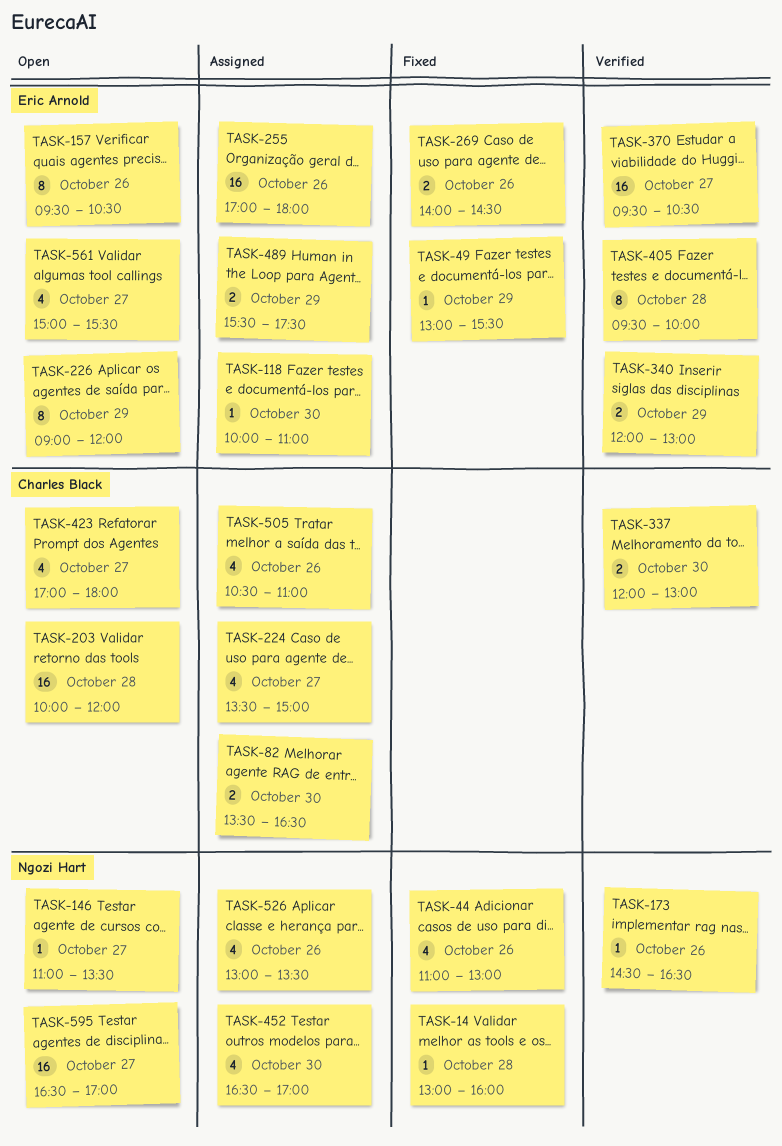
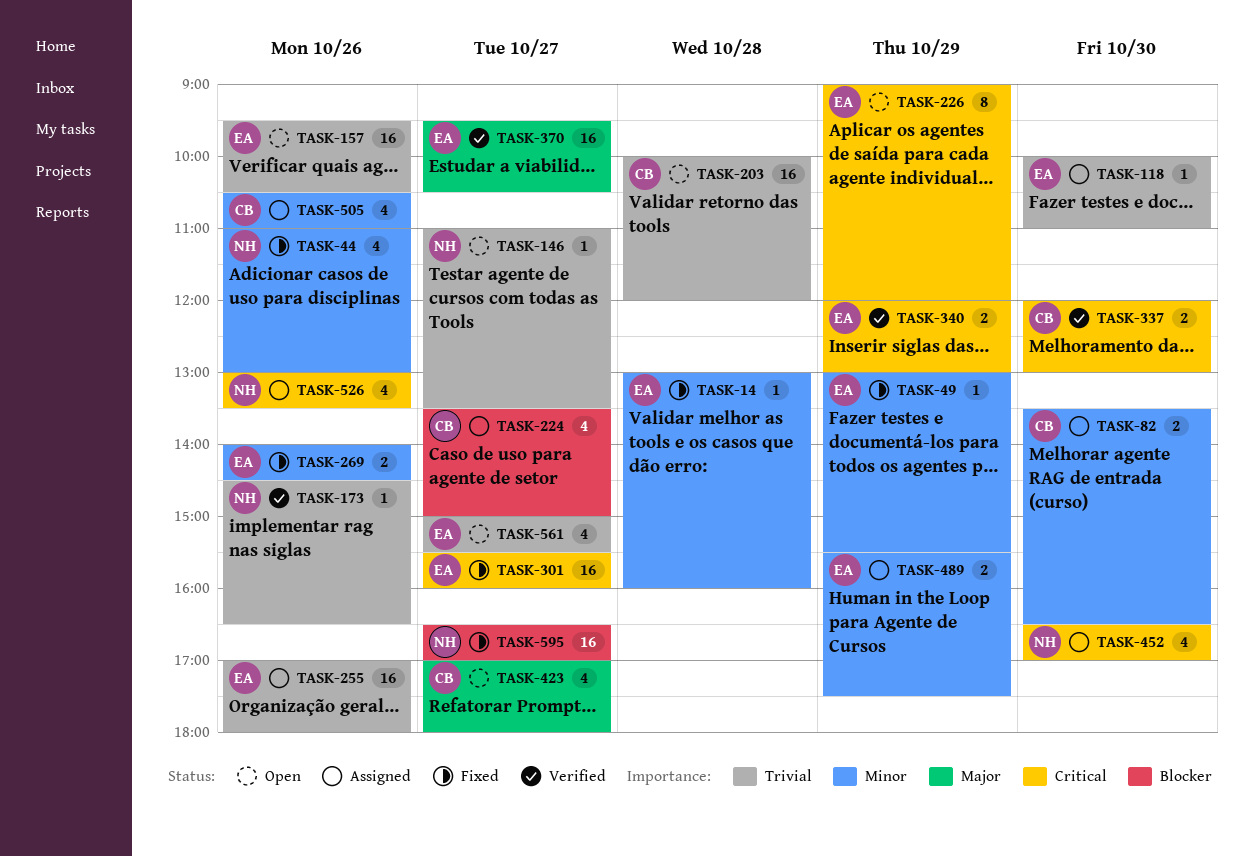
TASK-14, owner: Ngozi Hart -> Eric Arnold
TASK-157, estimate: 8 -> 16
TASK-301: none -> present
TASK-405: present -> none
TASK-595, status: Open -> Fixed

